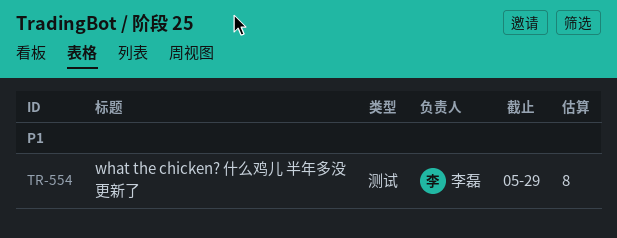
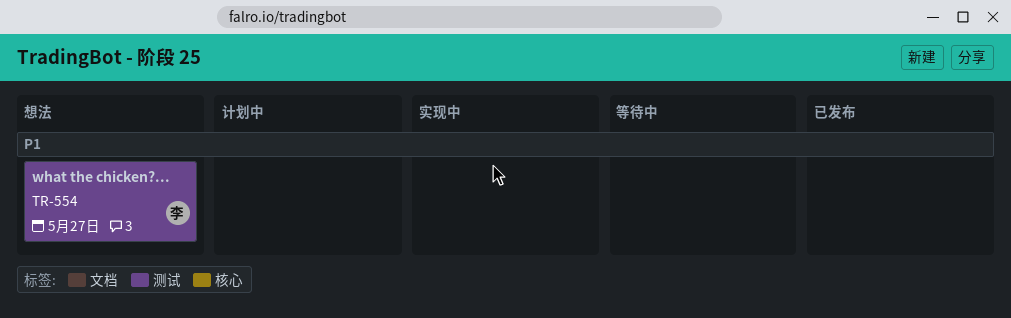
TR-554, due: May 29 -> May 27

